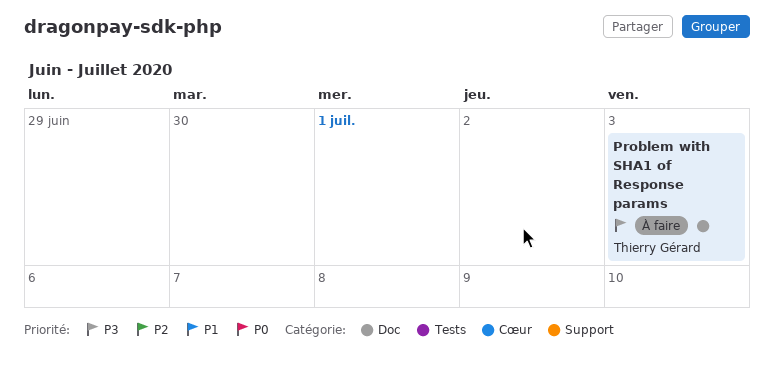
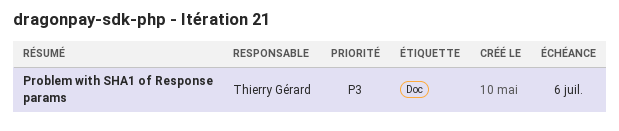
Problem with SHA1 of Response params, due: Jul 3 -> Jul 6

